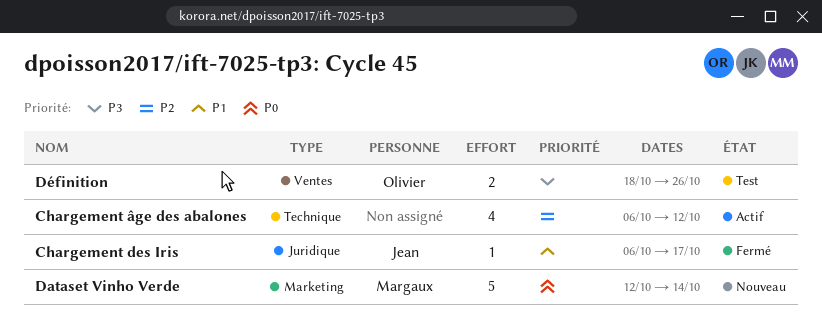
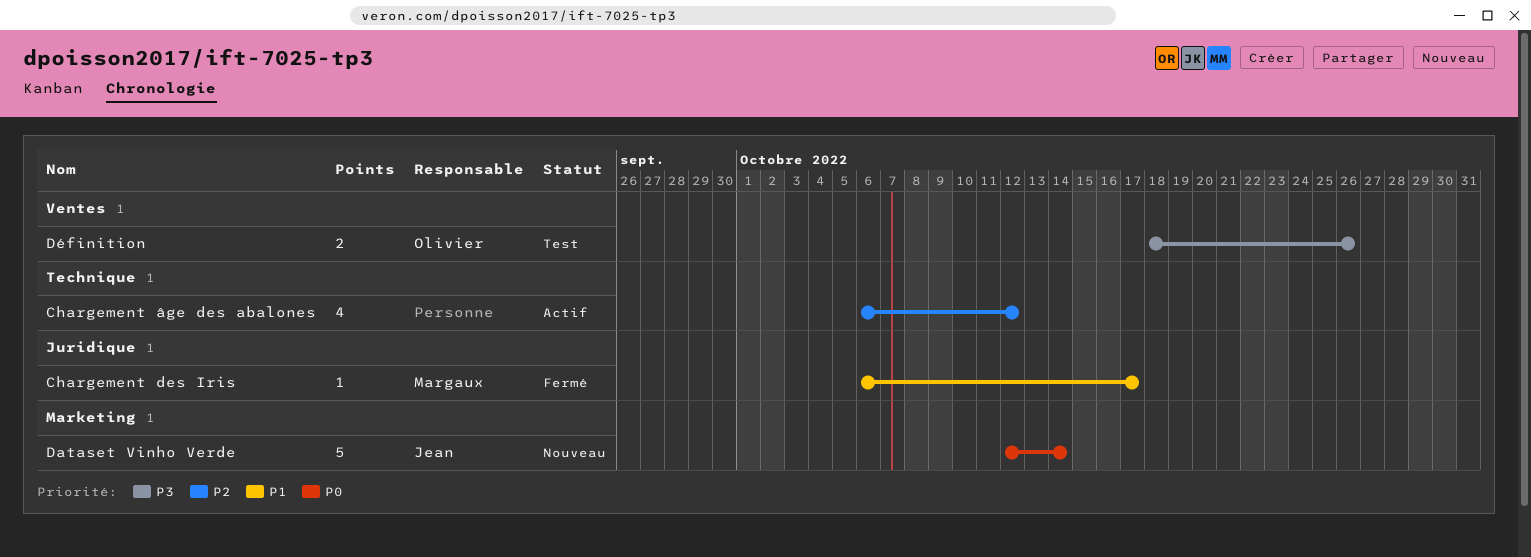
Chargement des Iris, owner: Jean -> Margaux
Dataset Vinho Verde, owner: Margaux -> Jean

